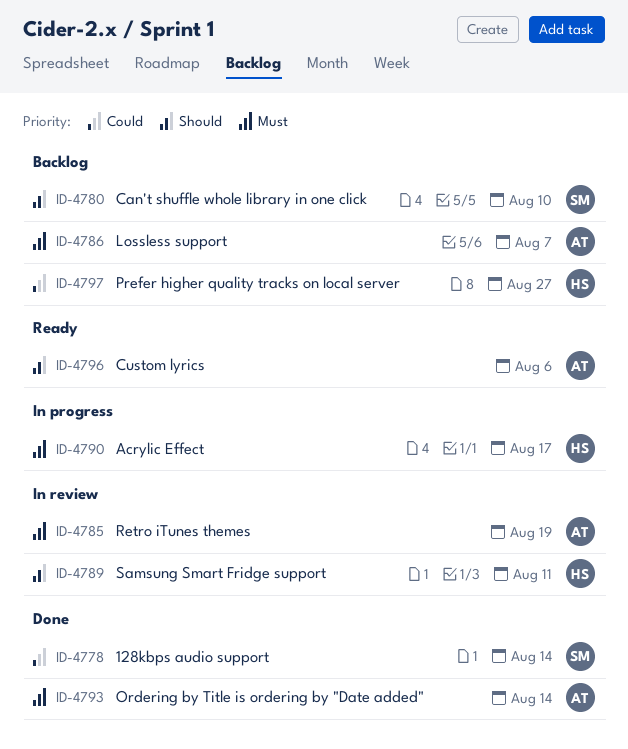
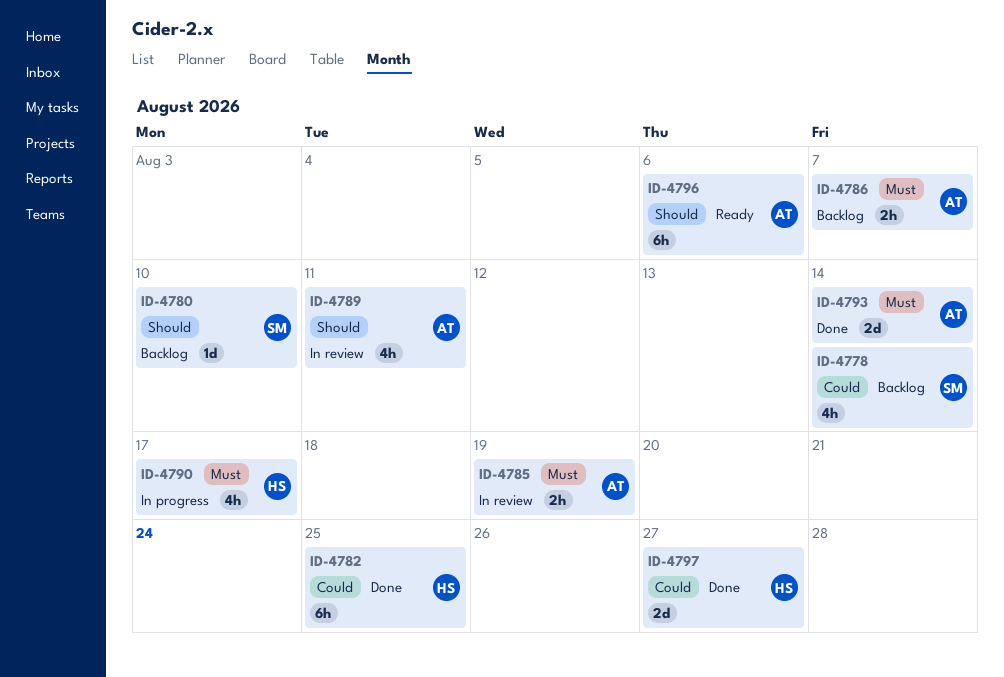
ID-4778, status: Done -> Backlog
ID-4782: none -> present
ID-4789, owner: HS -> AT
ID-4797, status: Backlog -> Done

